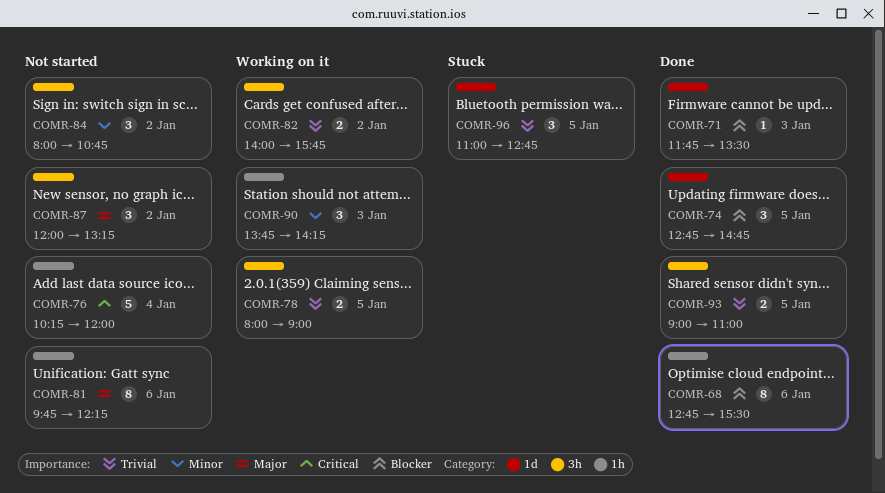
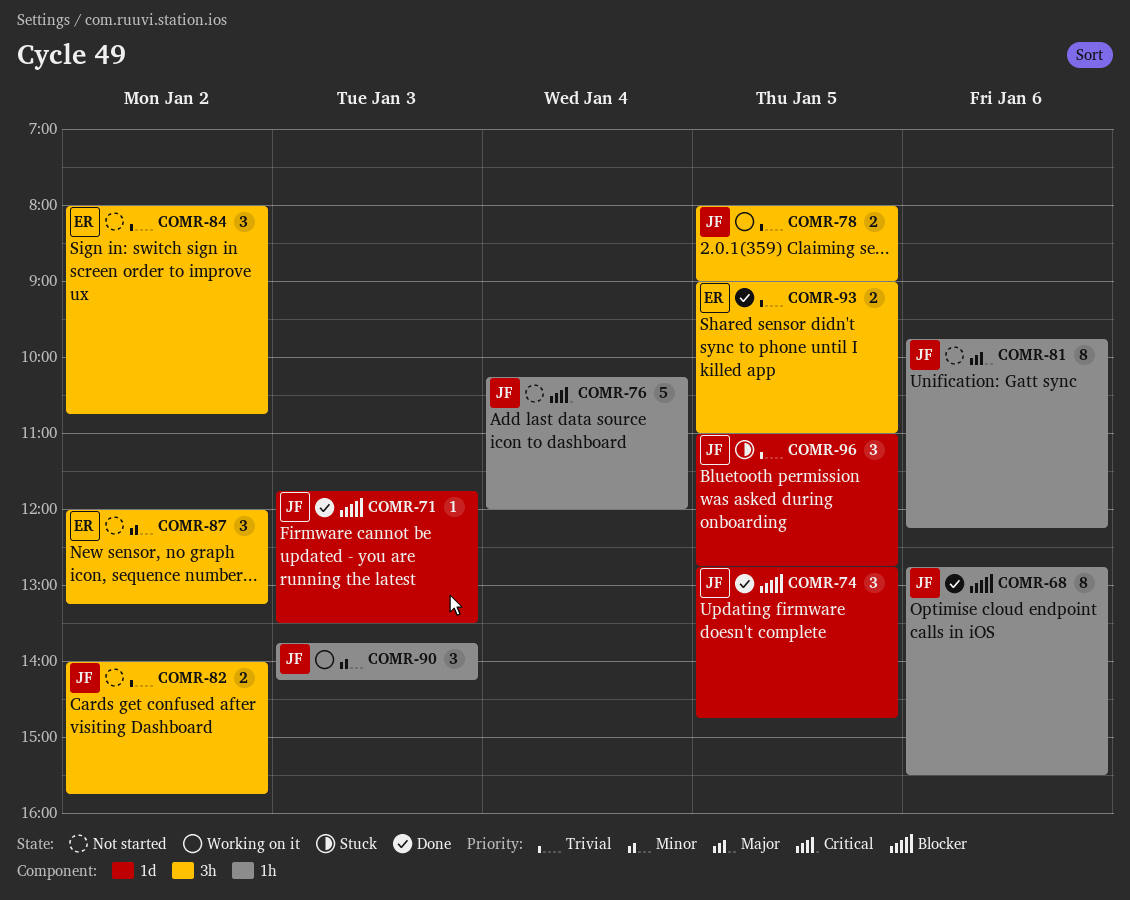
COMR-82, status: Working on it -> Not started
COMR-84, priority: Minor -> Trivial
COMR-87, priority: Major -> Minor

